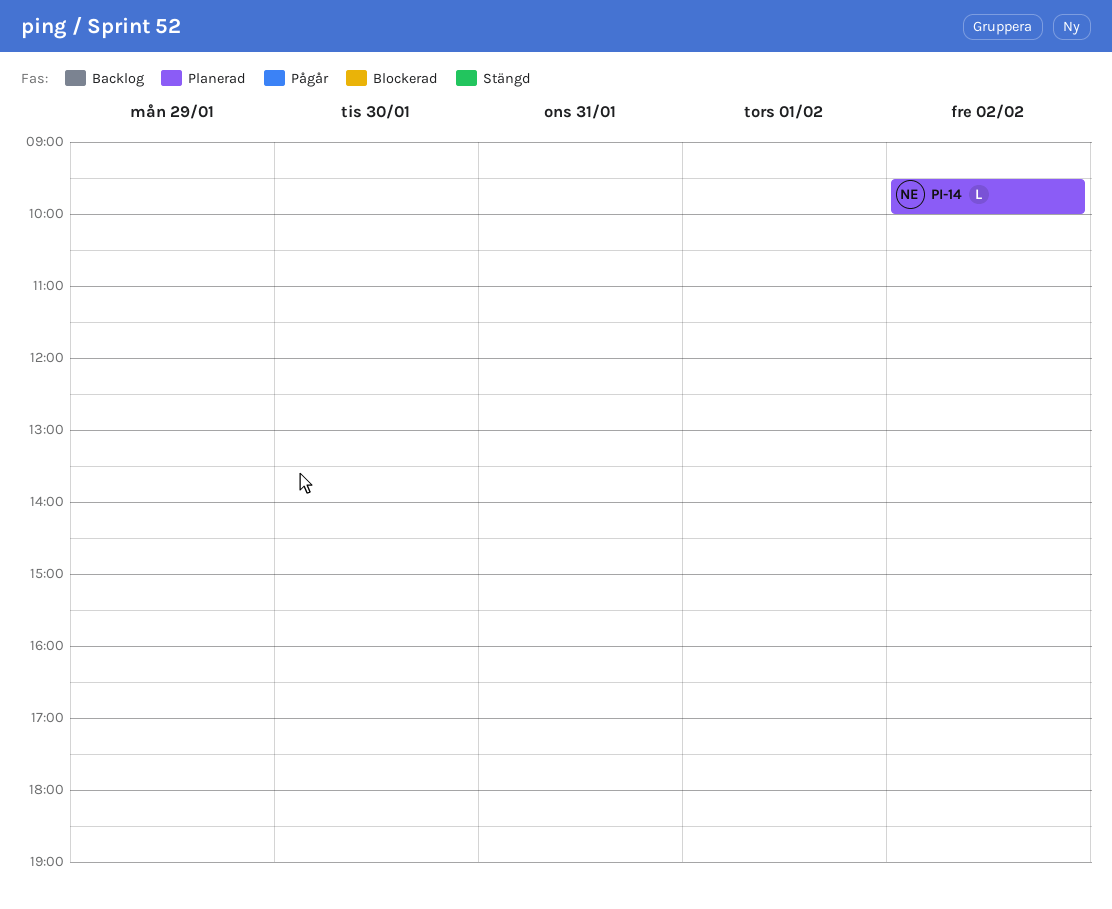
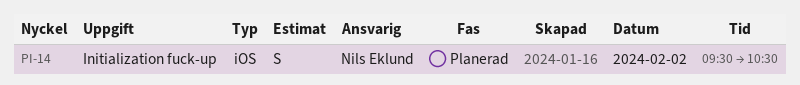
PI-14, estimate: L -> S
PI-14, ends: 10:00 -> 10:30

